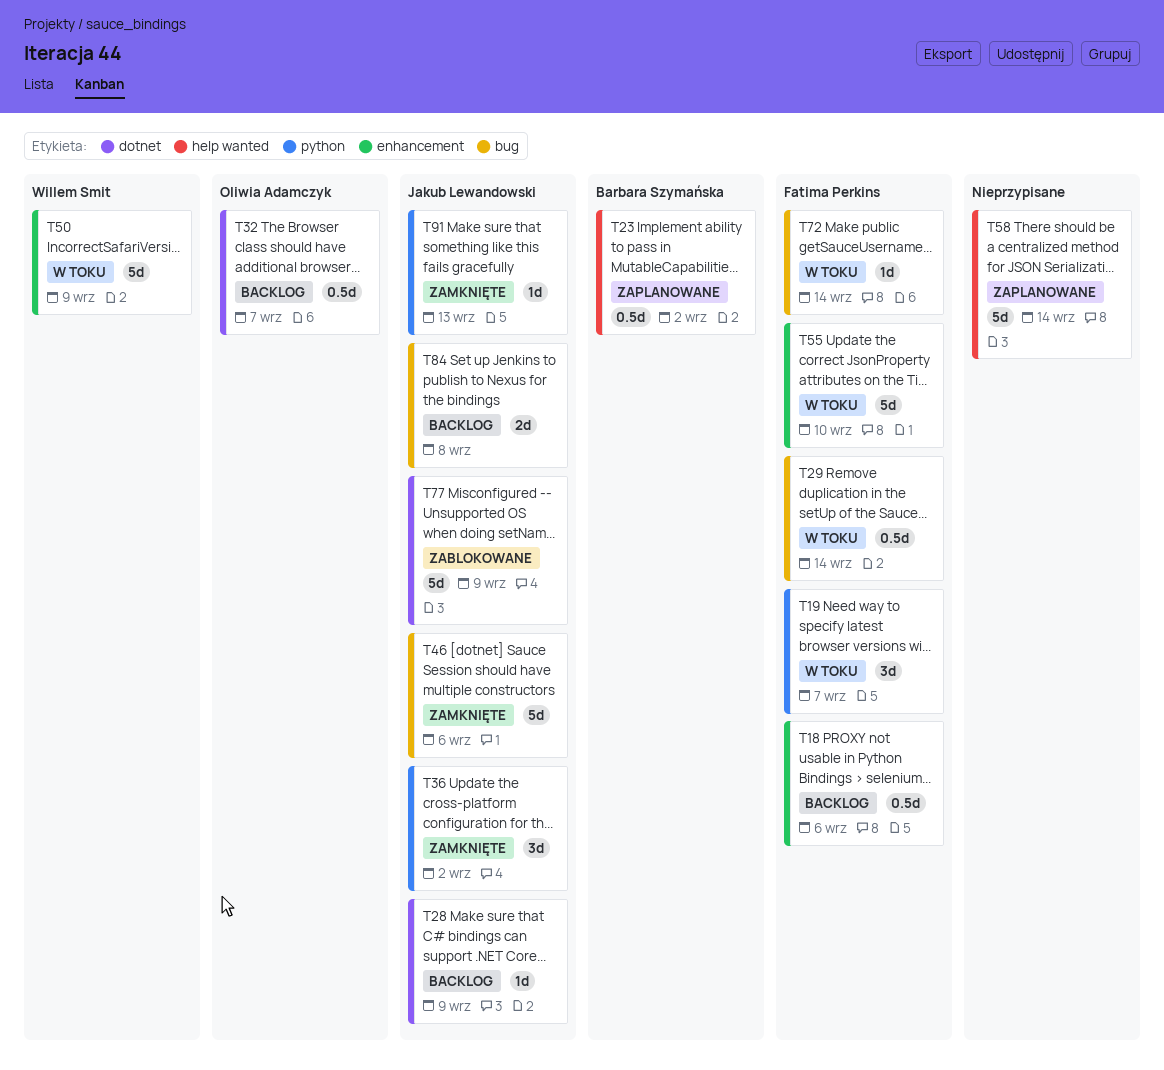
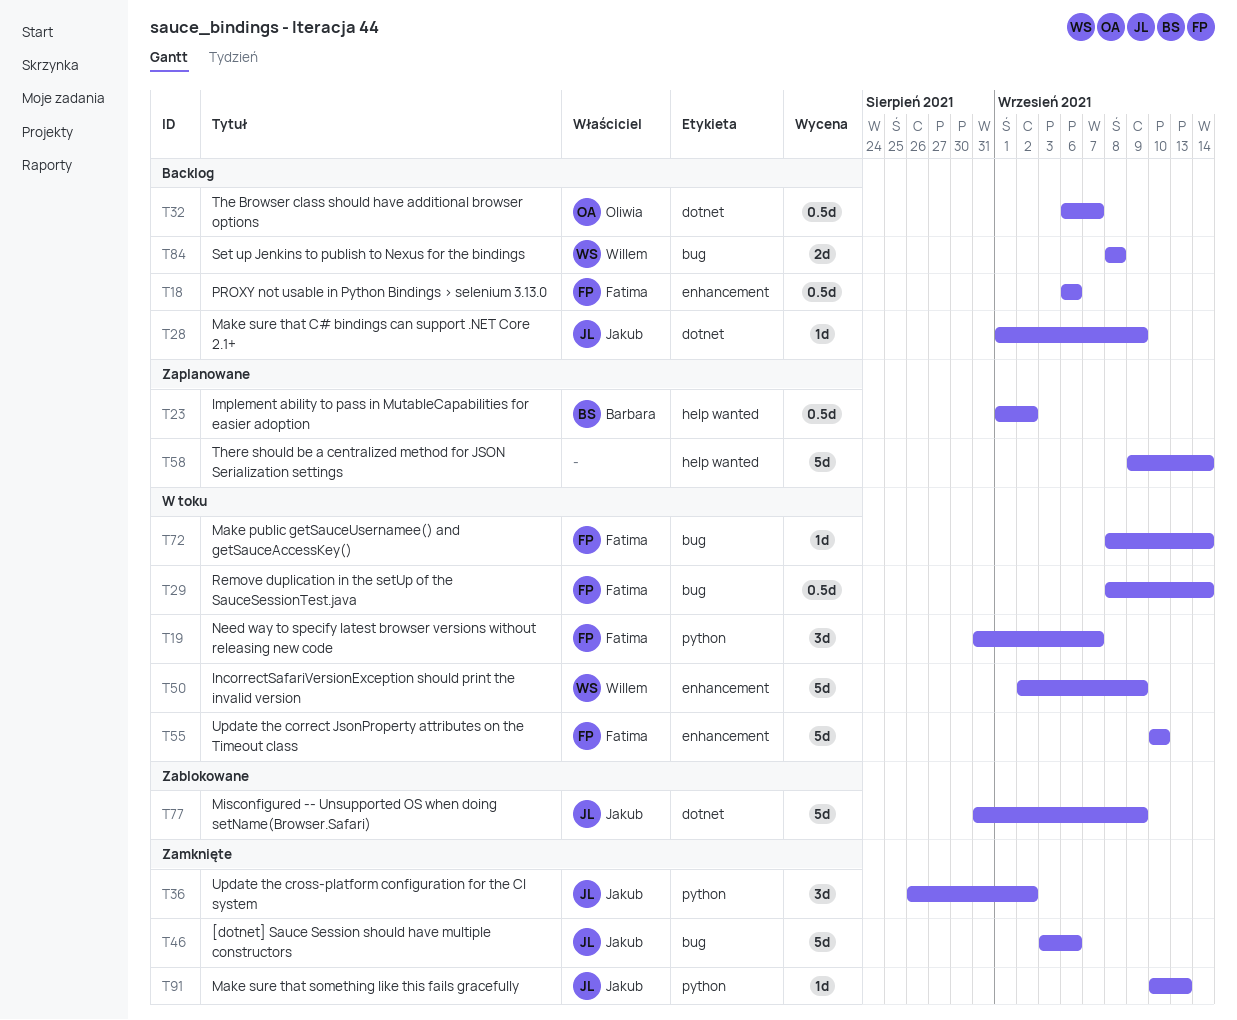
T84, owner: Jakub Lewandowski -> Willem Smit

